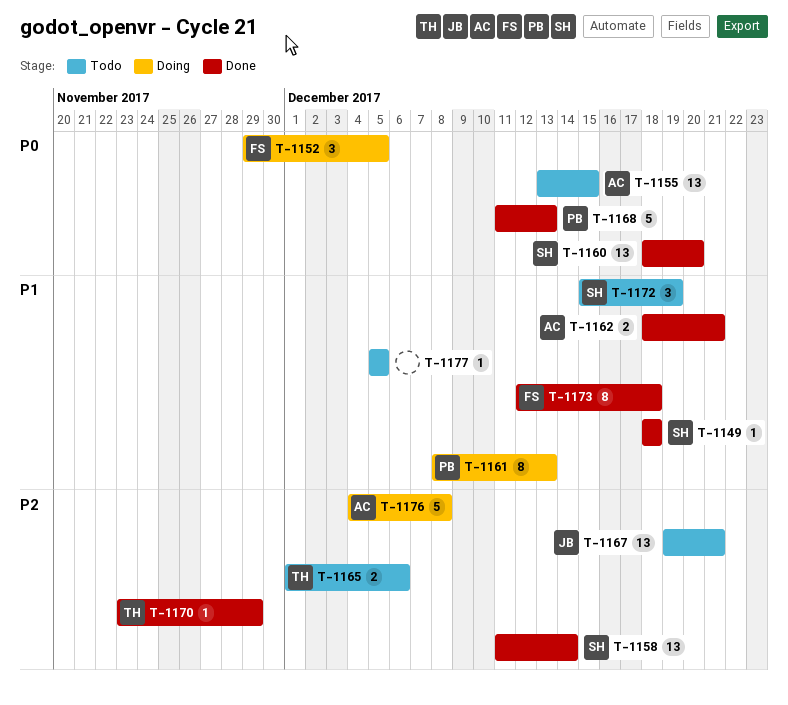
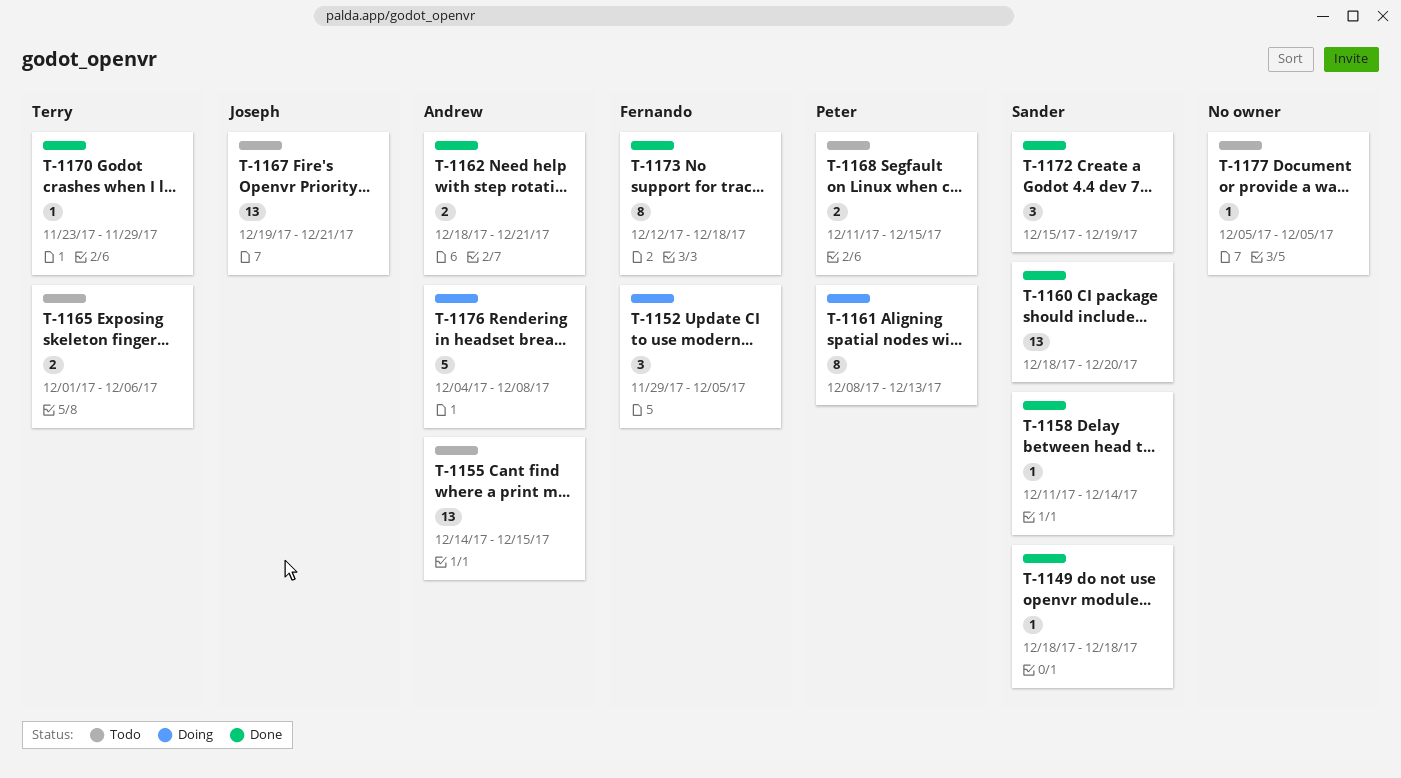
T-1155, start: Dec 13 -> Dec 14
T-1158, estimate: 13 -> 1
T-1168, status: Done -> Todo
T-1168, estimate: 5 -> 2
T-1168, due: Dec 13 -> Dec 15
T-1172, status: Todo -> Done

